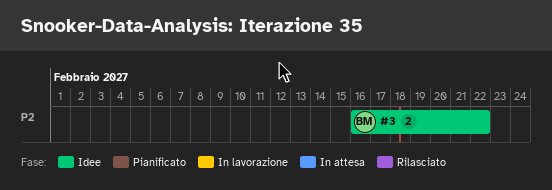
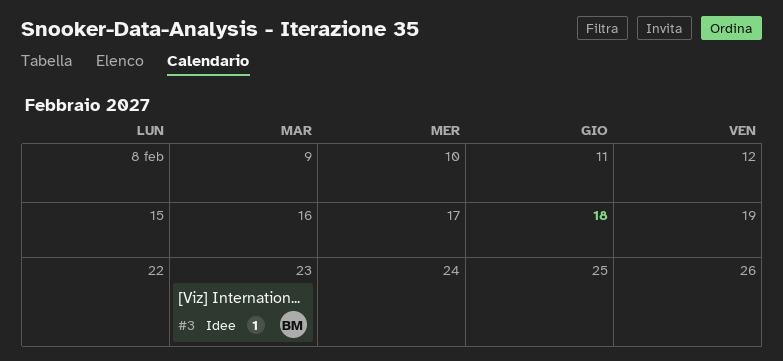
#3, estimate: 2 -> 1
#3, due: Feb 22 -> Feb 23

